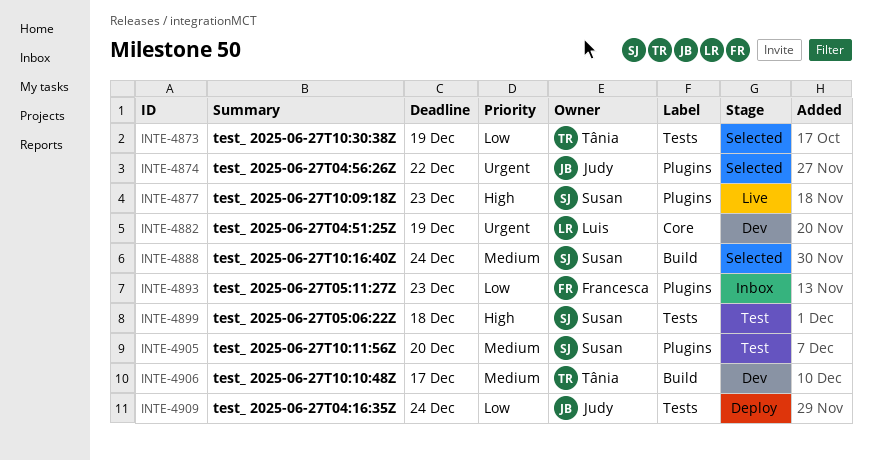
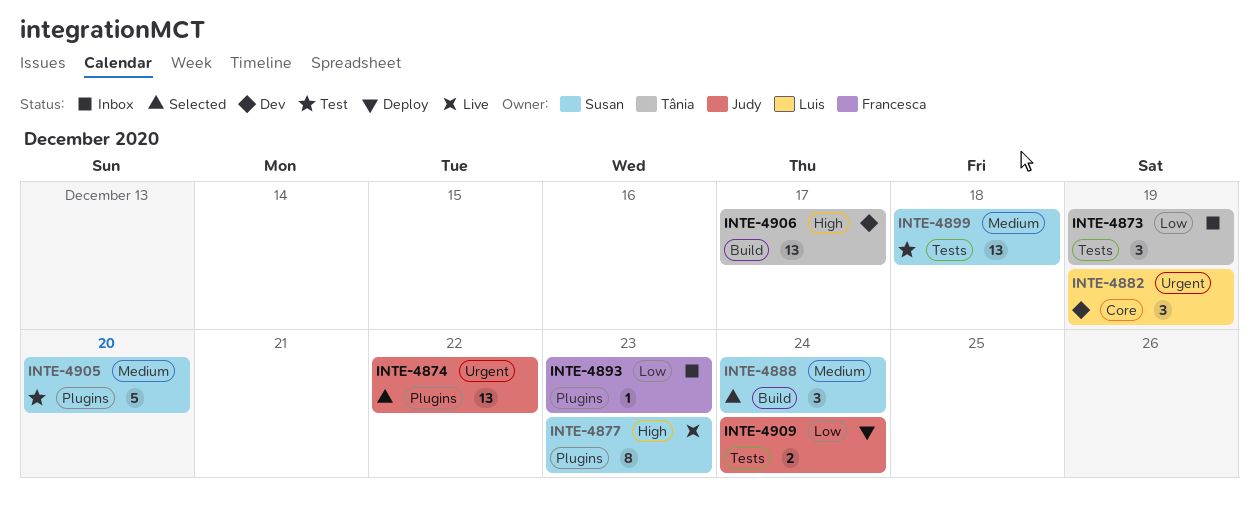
INTE-4873, status: Selected -> Inbox
INTE-4899, priority: High -> Medium
INTE-4906, priority: Medium -> High

